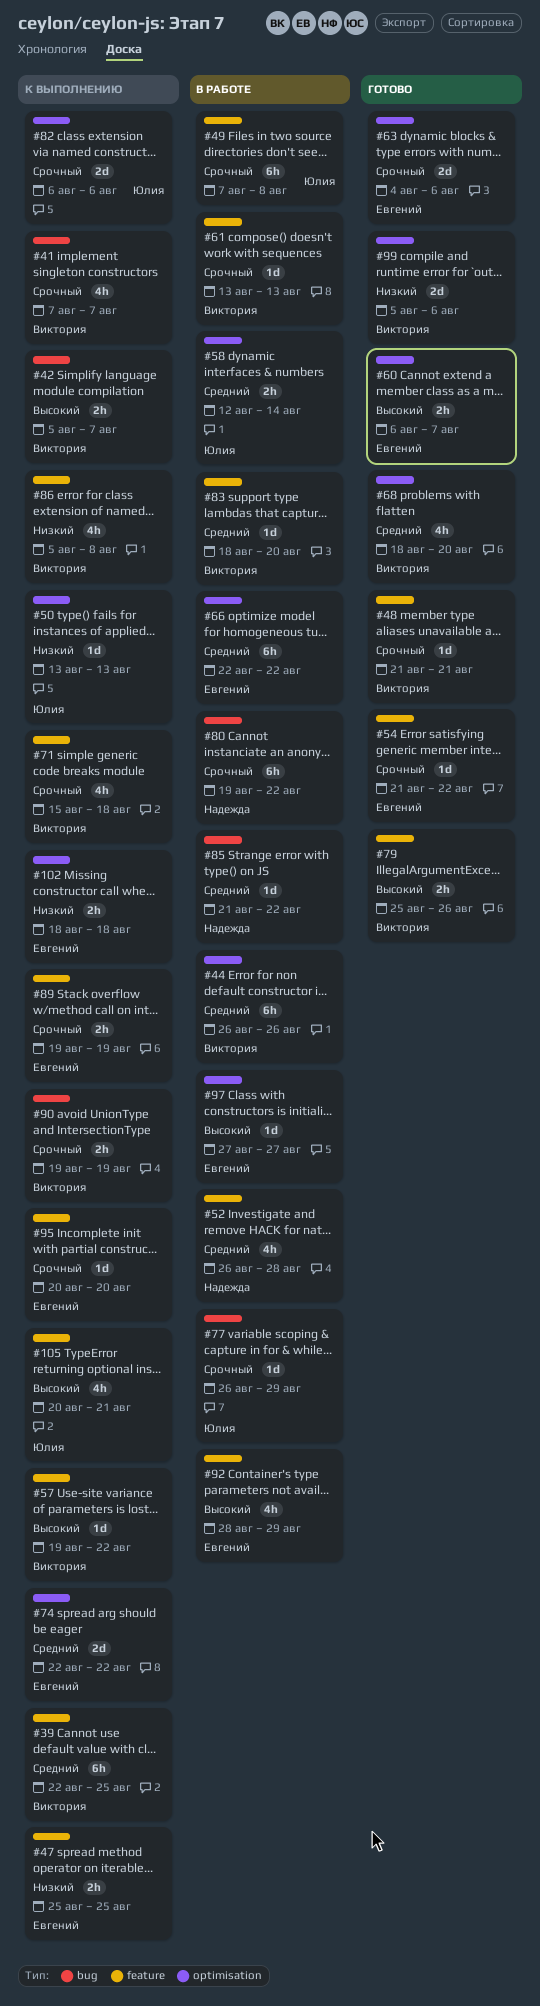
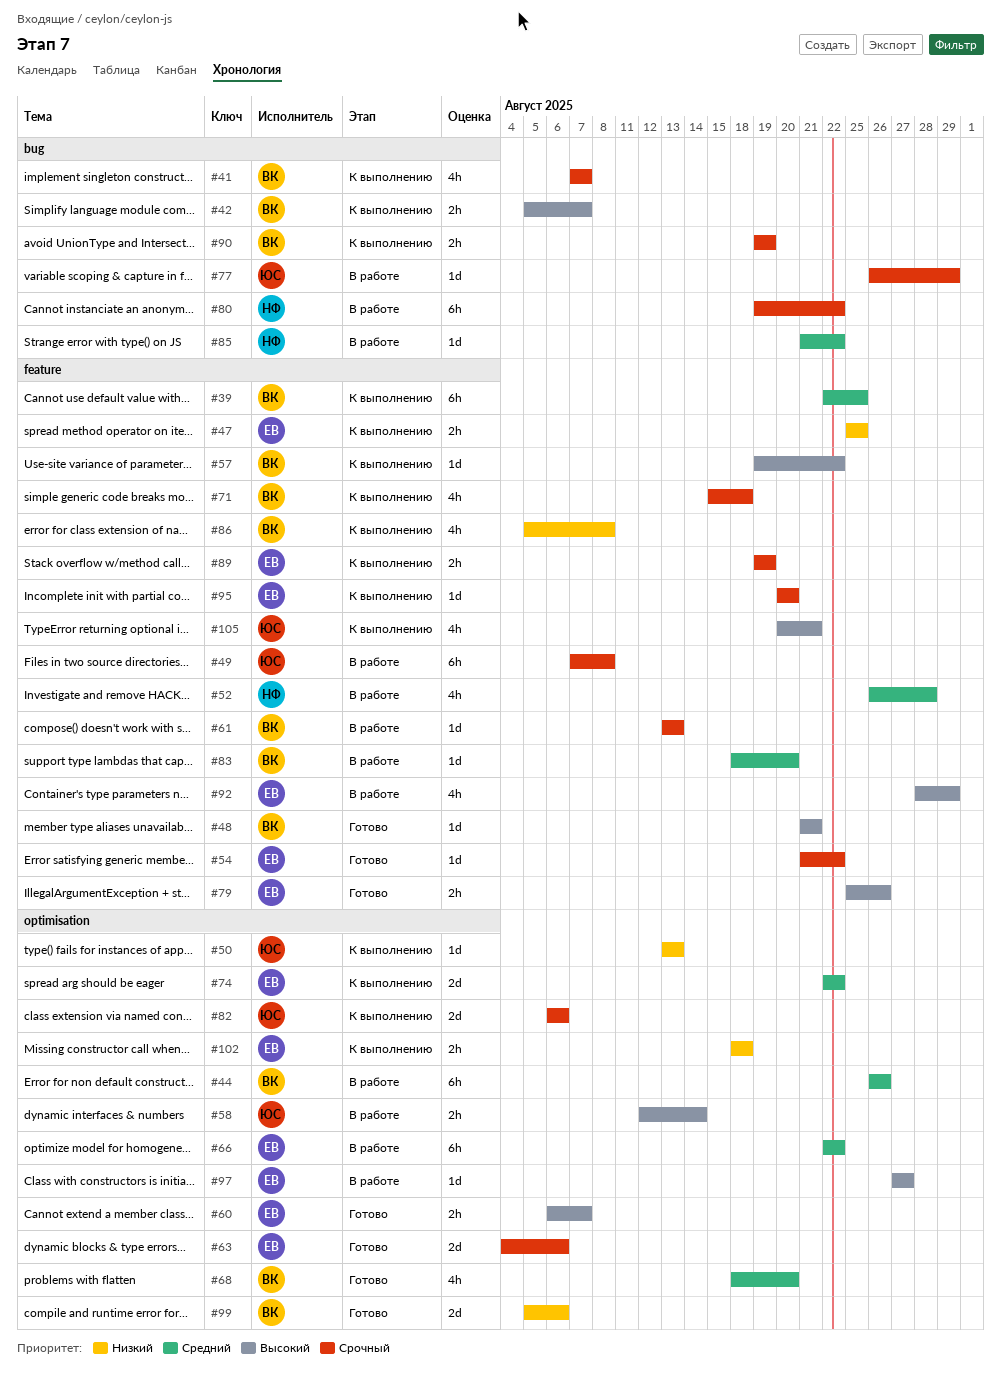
#48, priority: Срочный -> Высокий
#58, priority: Средний -> Высокий
#79, owner: Виктория -> Евгений

